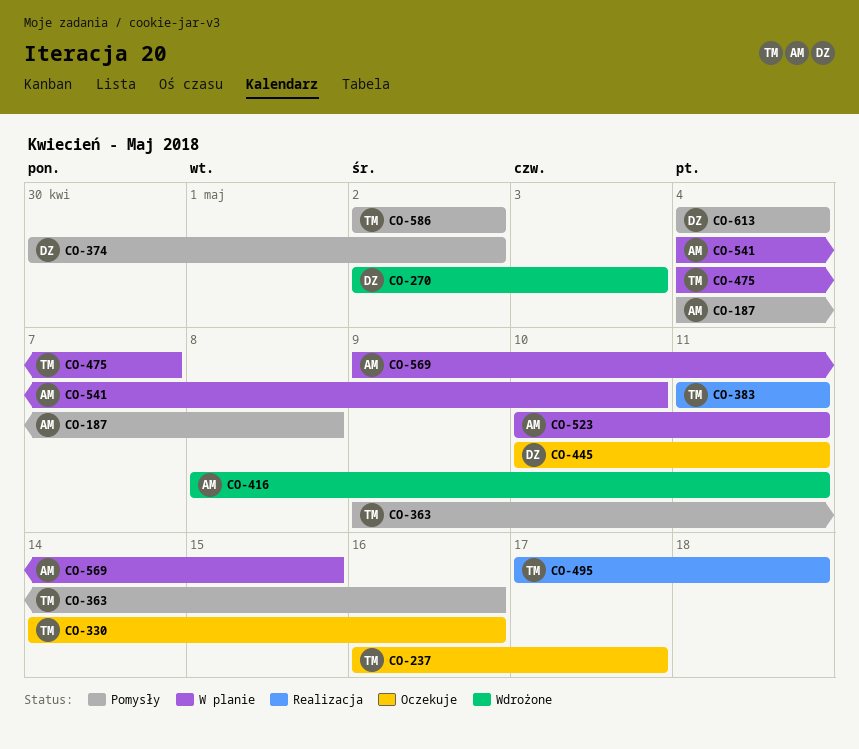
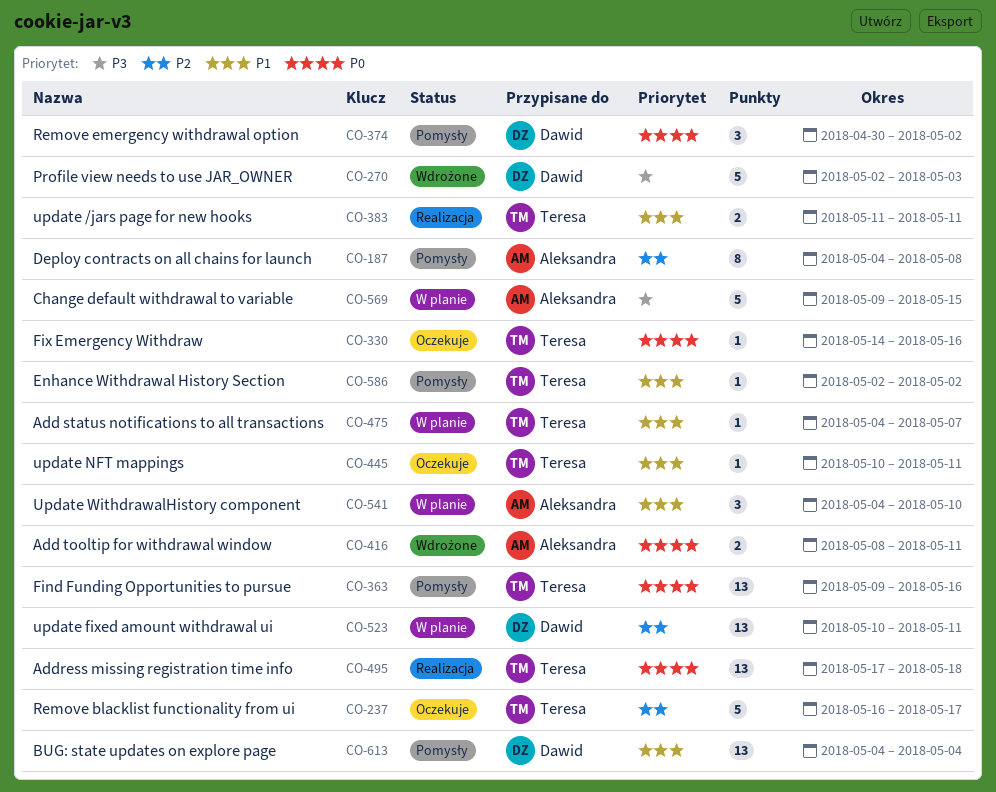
CO-445, owner: Dawid -> Teresa
CO-523, owner: Aleksandra -> Dawid

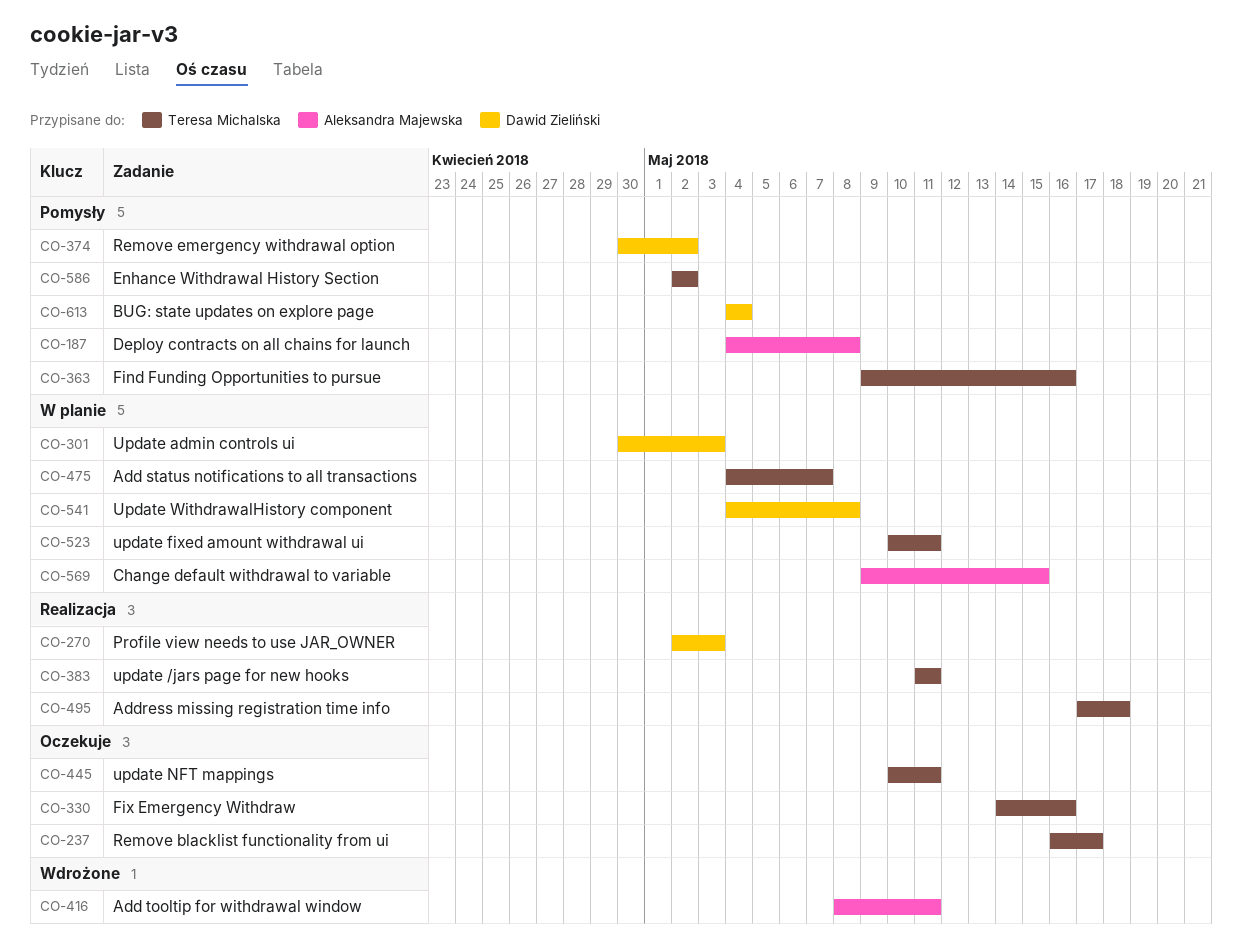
CO-270, status: Wdrożone -> Realizacja
CO-301: none -> present
CO-523, owner: Dawid Zieliński -> Teresa Michalska
CO-541, owner: Aleksandra Majewska -> Dawid Zieliński
CO-541, due: May 10 -> May 8

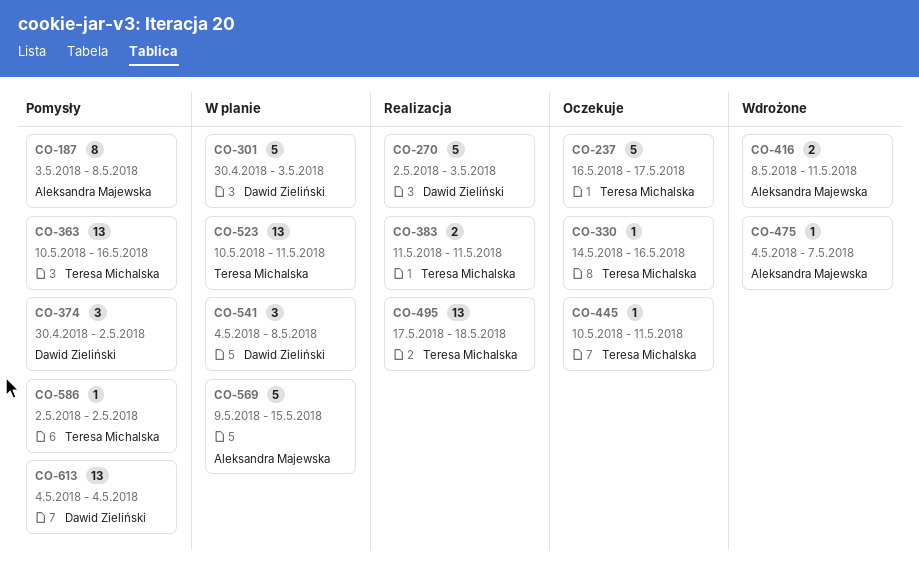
CO-187, start: May 4 -> May 3
CO-363, start: May 9 -> May 10
CO-475, status: W planie -> Wdrożone
CO-475, owner: Teresa Michalska -> Aleksandra Majewska

